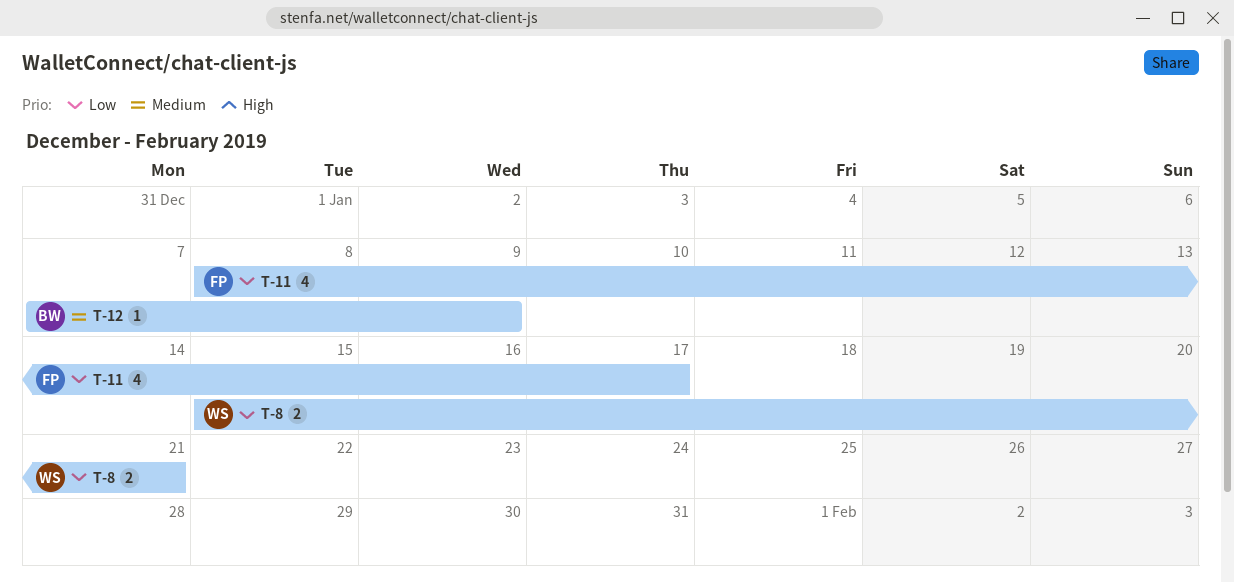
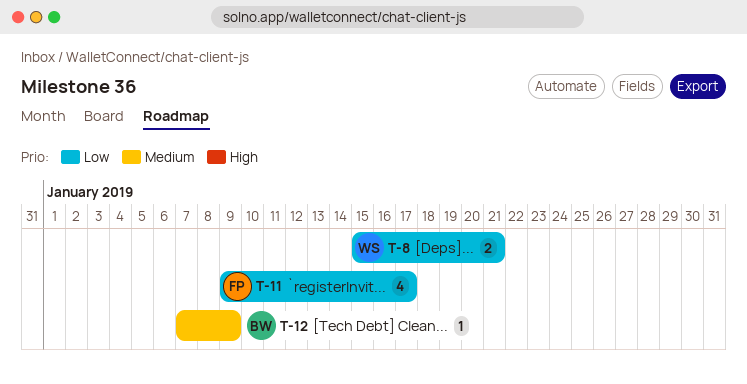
T-11, start: Jan 8 -> Jan 9

